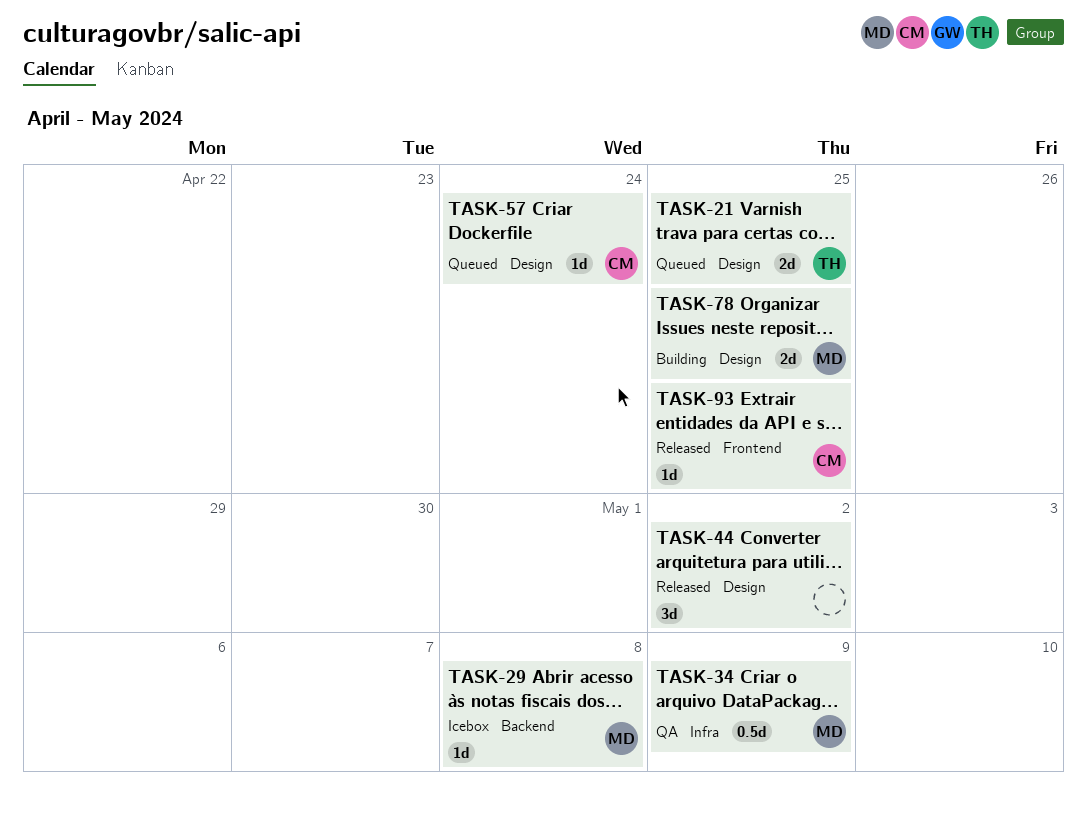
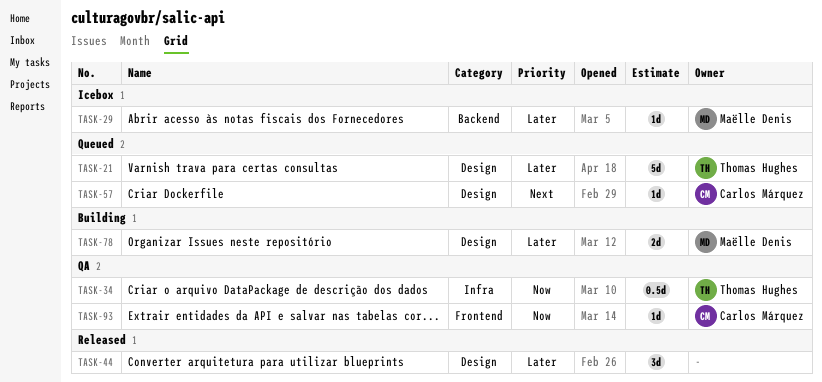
TASK-21, estimate: 2d -> 5d
TASK-34, owner: Maëlle Denis -> Thomas Hughes
TASK-93, status: Released -> QA

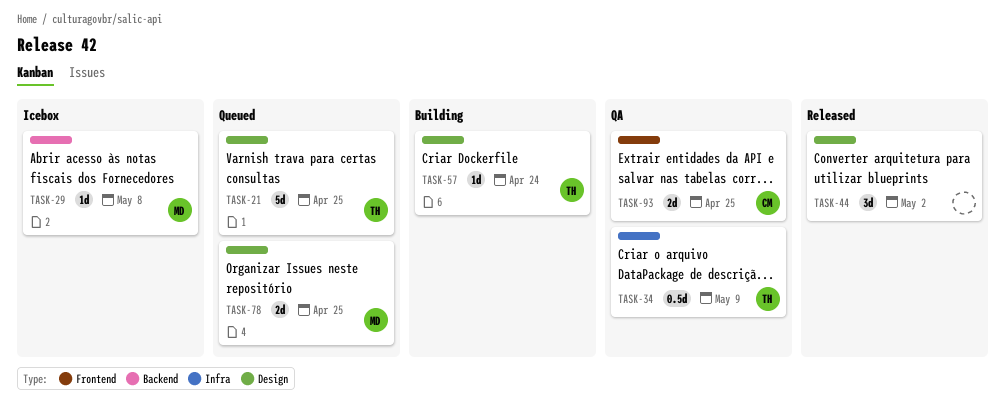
TASK-57, status: Queued -> Building
TASK-57, owner: Carlos Márquez -> Thomas Hughes
TASK-78, status: Building -> Queued
TASK-93, estimate: 1d -> 2d

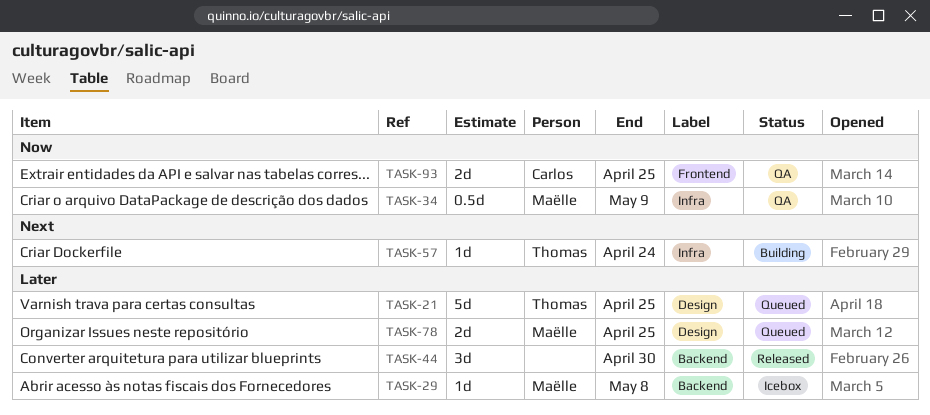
TASK-34, owner: Thomas -> Maëlle
TASK-44, label: Design -> Backend
TASK-44, due: May 2 -> Apr 30
TASK-57, label: Design -> Infra

